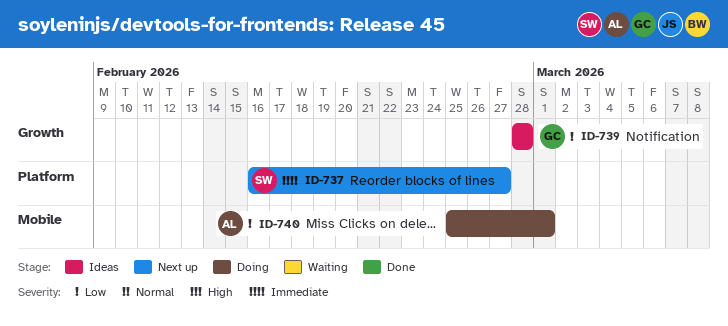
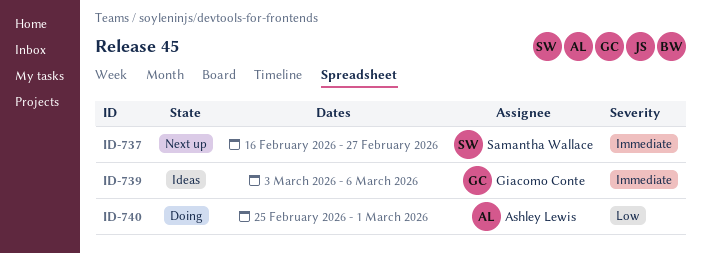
ID-739, priority: Low -> Immediate
ID-739, start: Feb 28 -> Mar 3
ID-739, due: Feb 28 -> Mar 6

